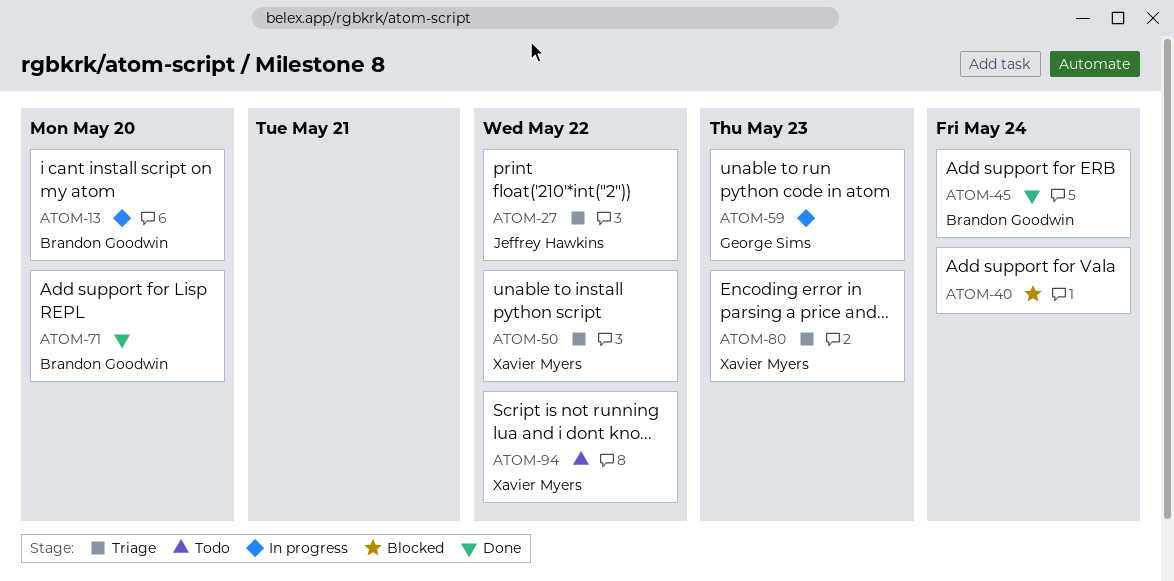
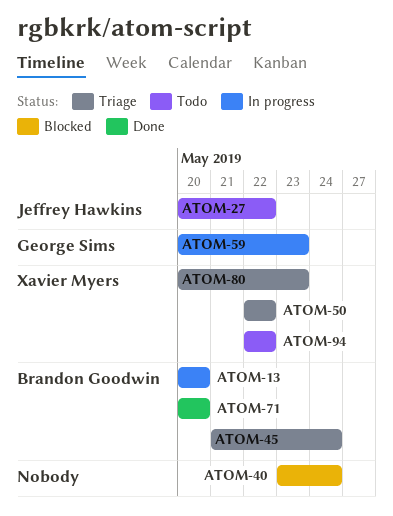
ATOM-27, status: Triage -> Todo
ATOM-45, status: Done -> Triage

